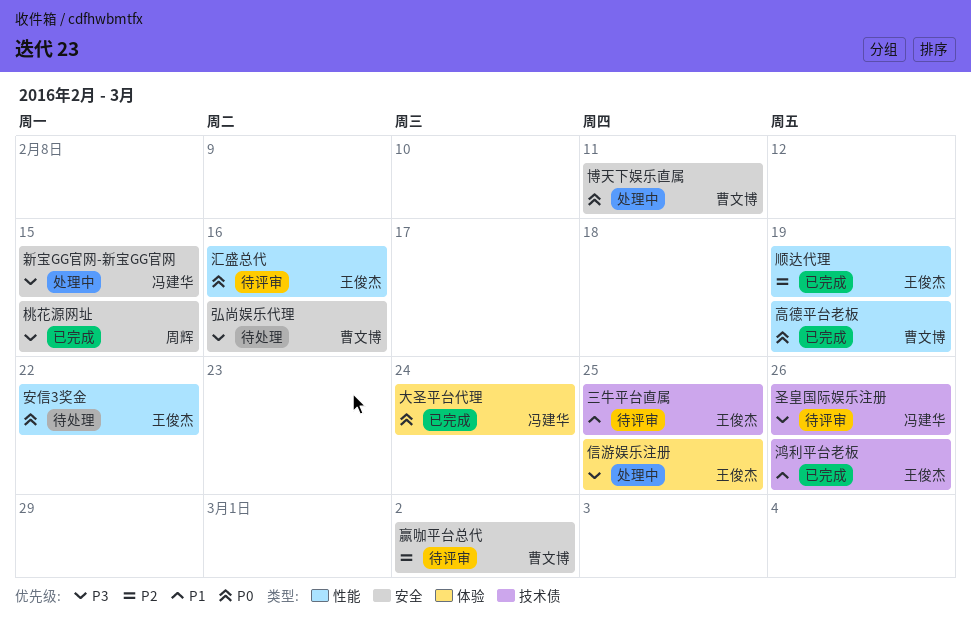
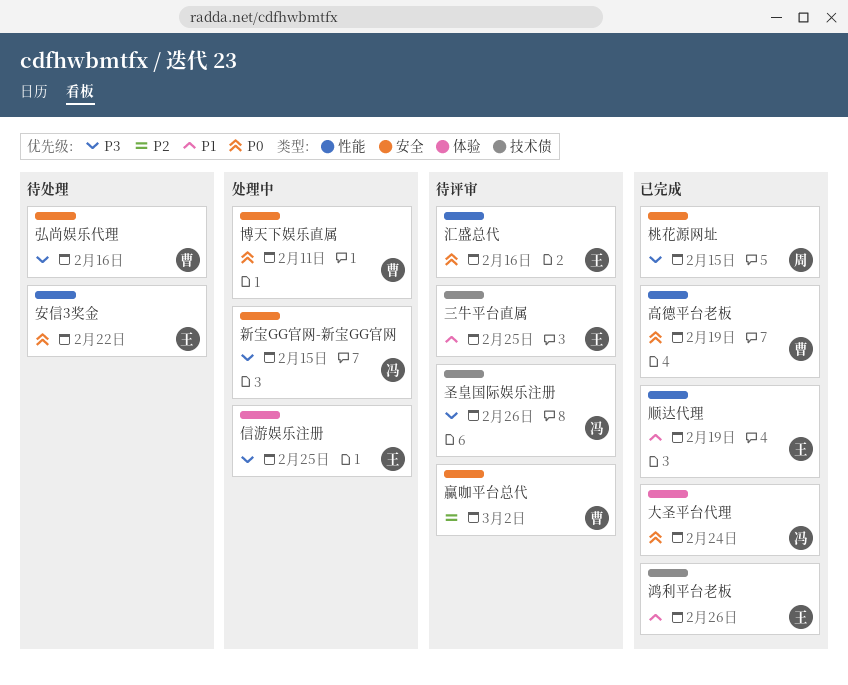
顺达代理, priority: P2 -> P1

